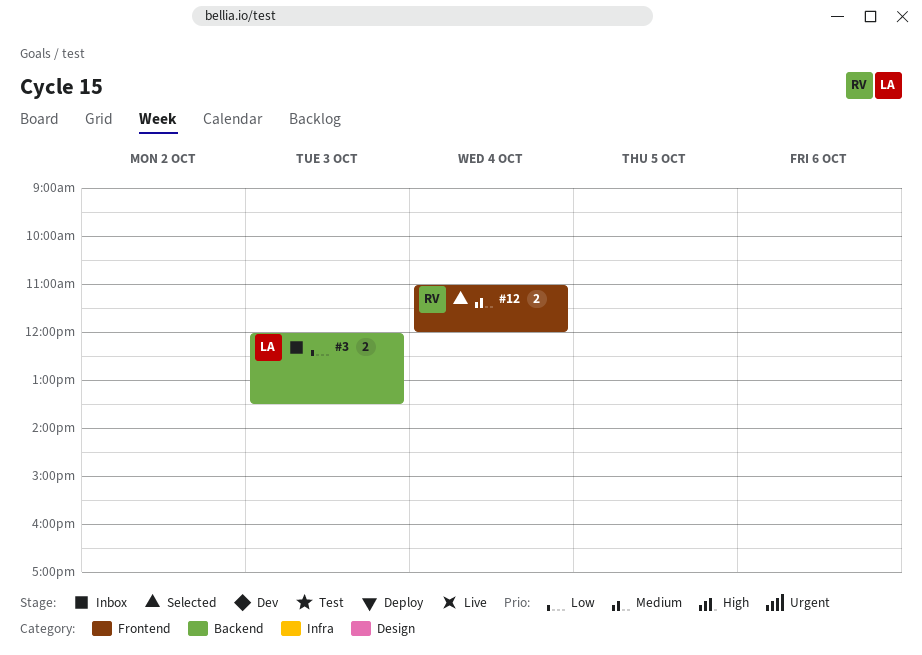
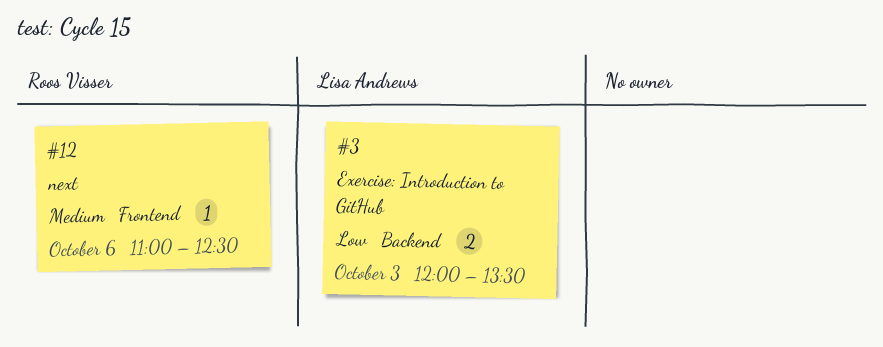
#12, estimate: 2 -> 1
#12, day: Oct 4 -> Oct 6
#12, ends: 12:00 -> 12:30

